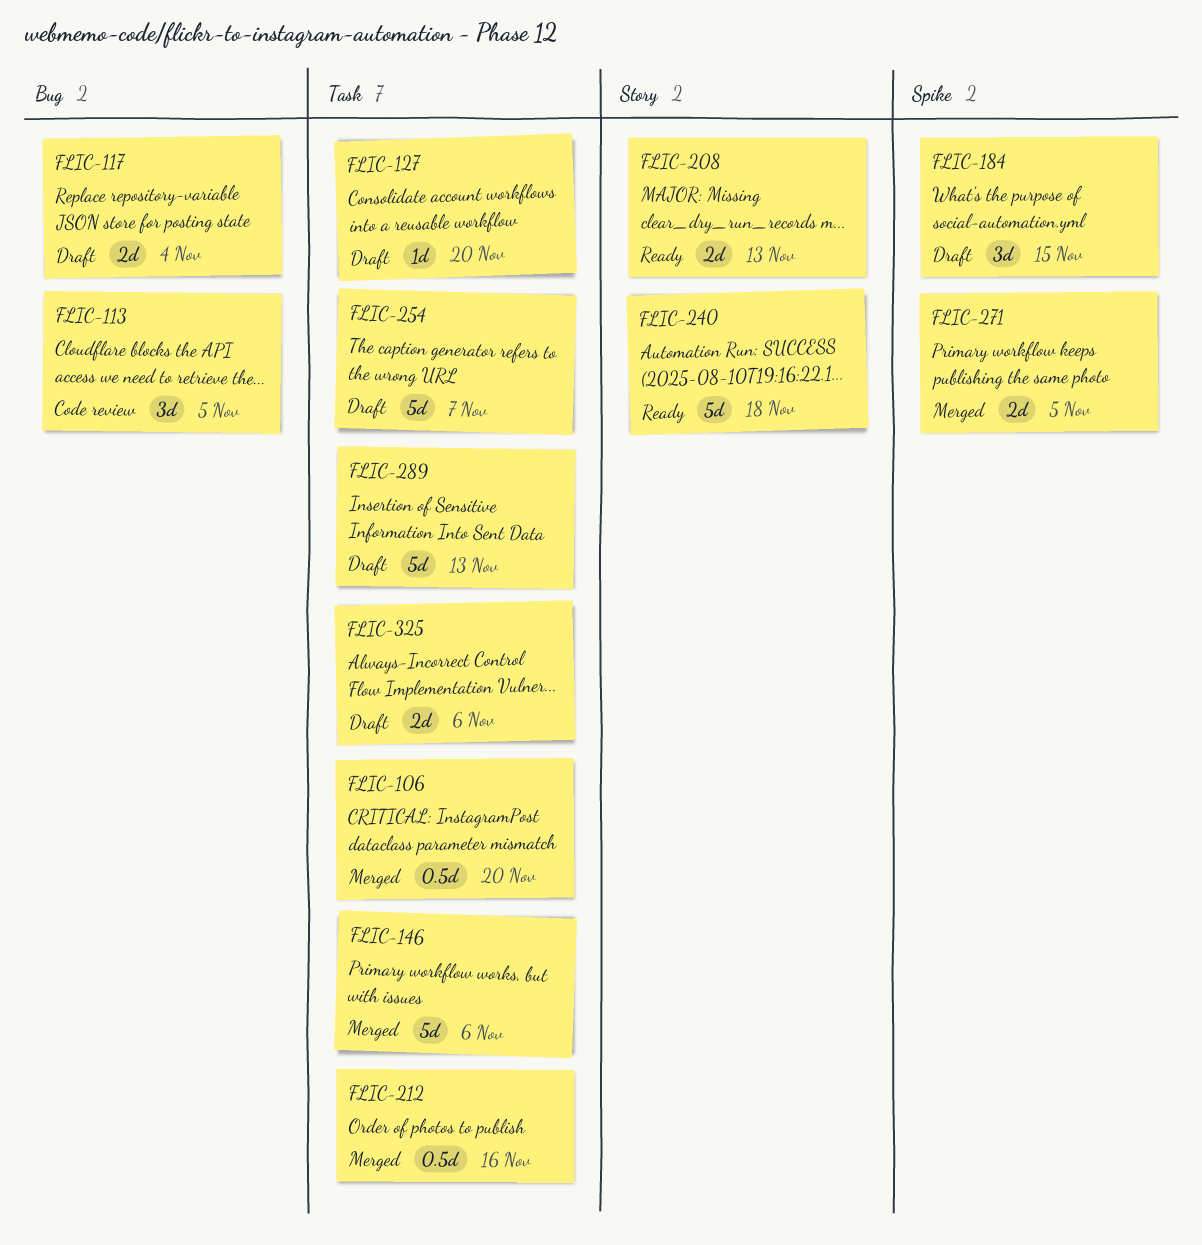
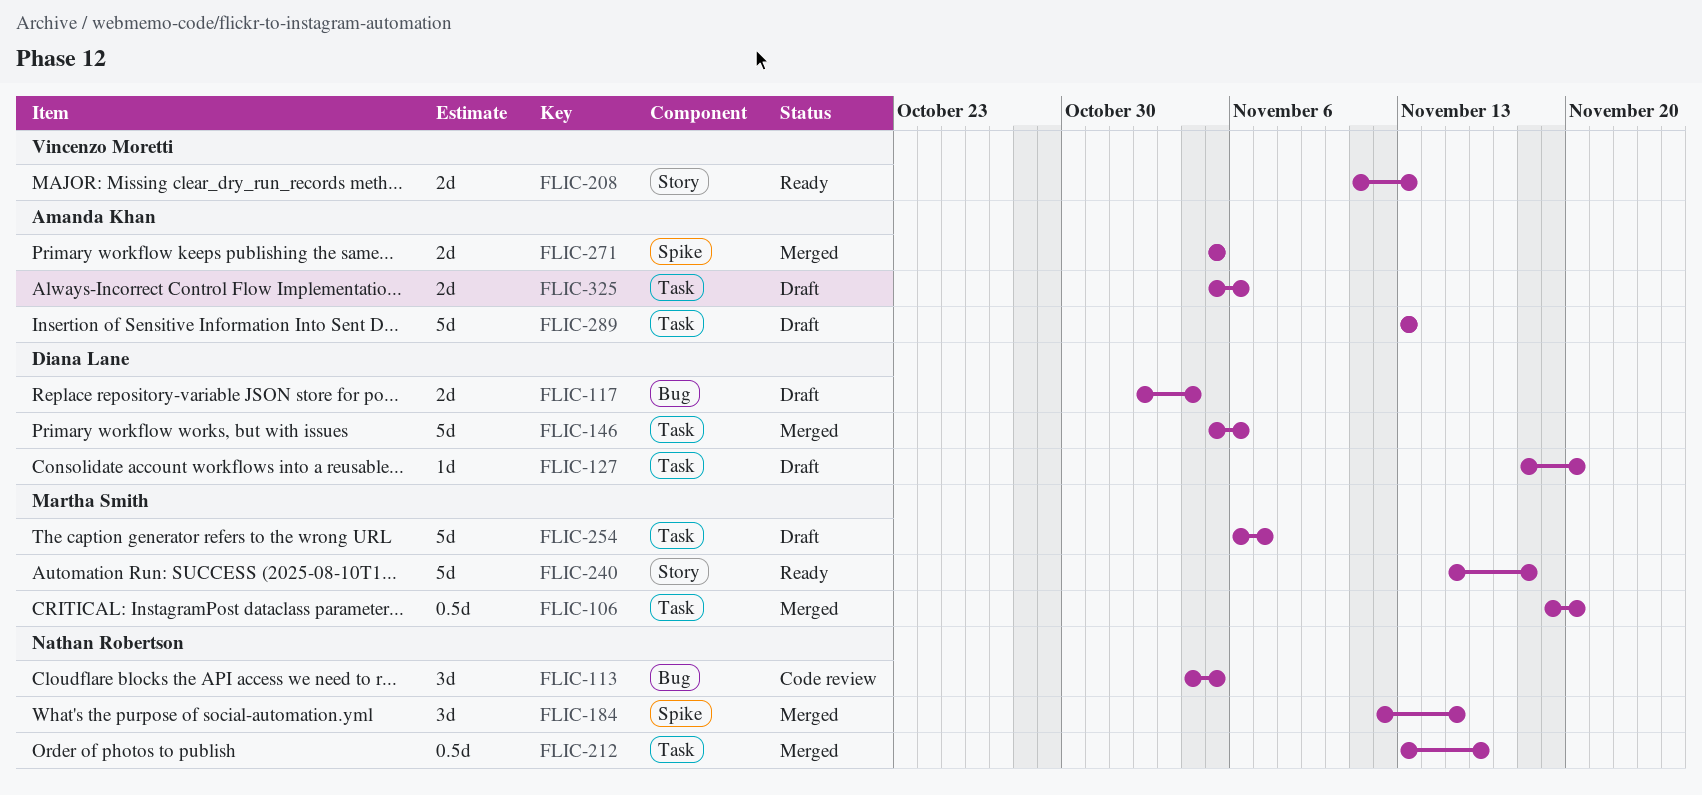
FLIC-184, status: Draft -> Merged

